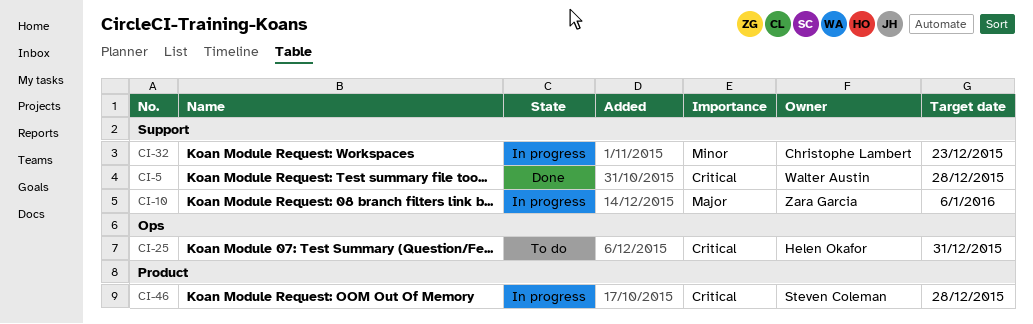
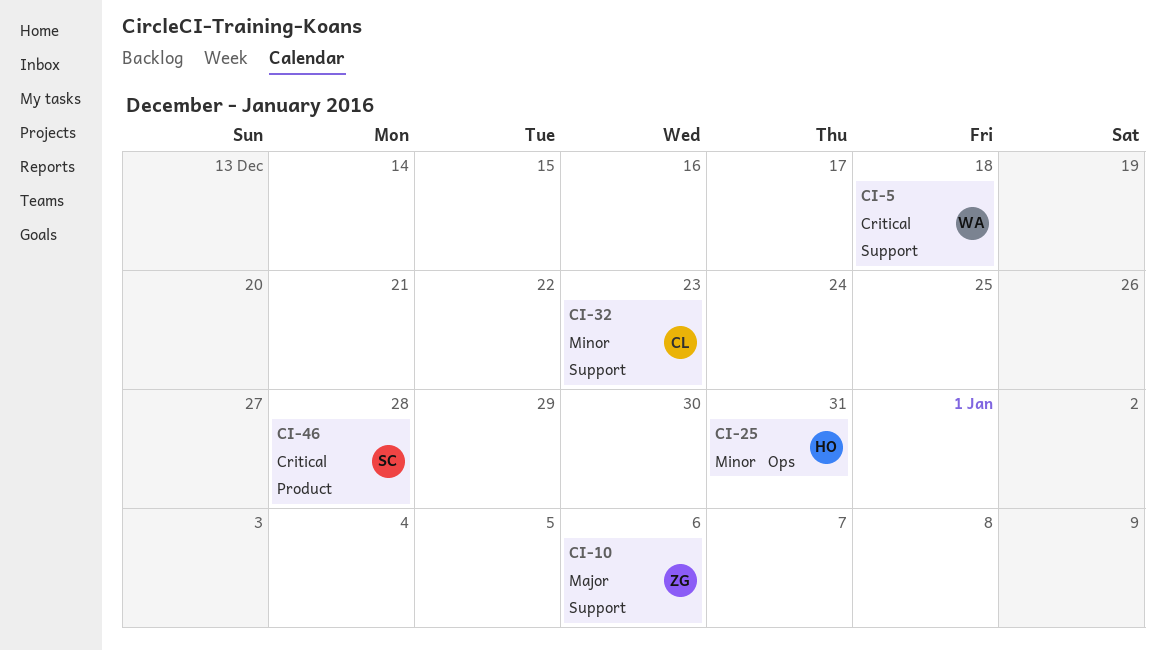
CI-5, due: Dec 28 -> Dec 18
CI-25, priority: Critical -> Minor

